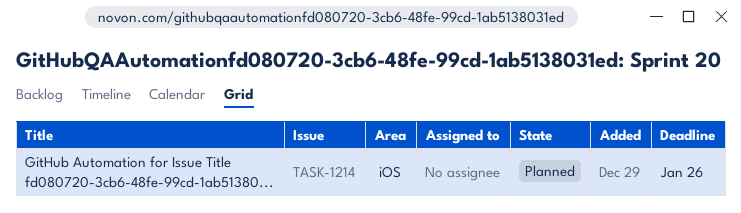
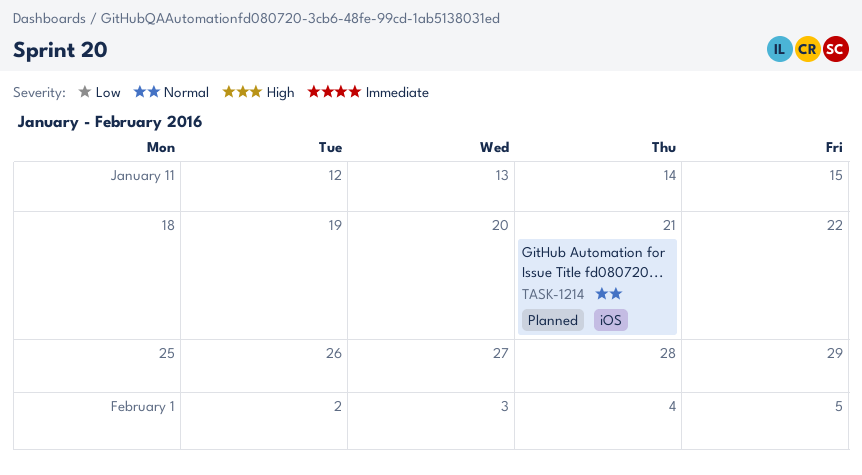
TASK-1214, due: Jan 26 -> Jan 21

